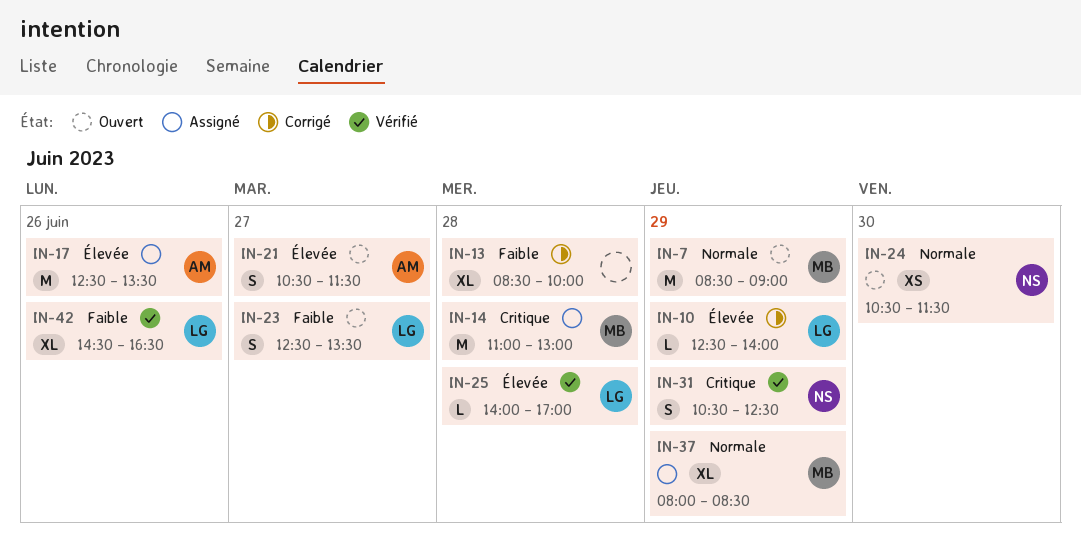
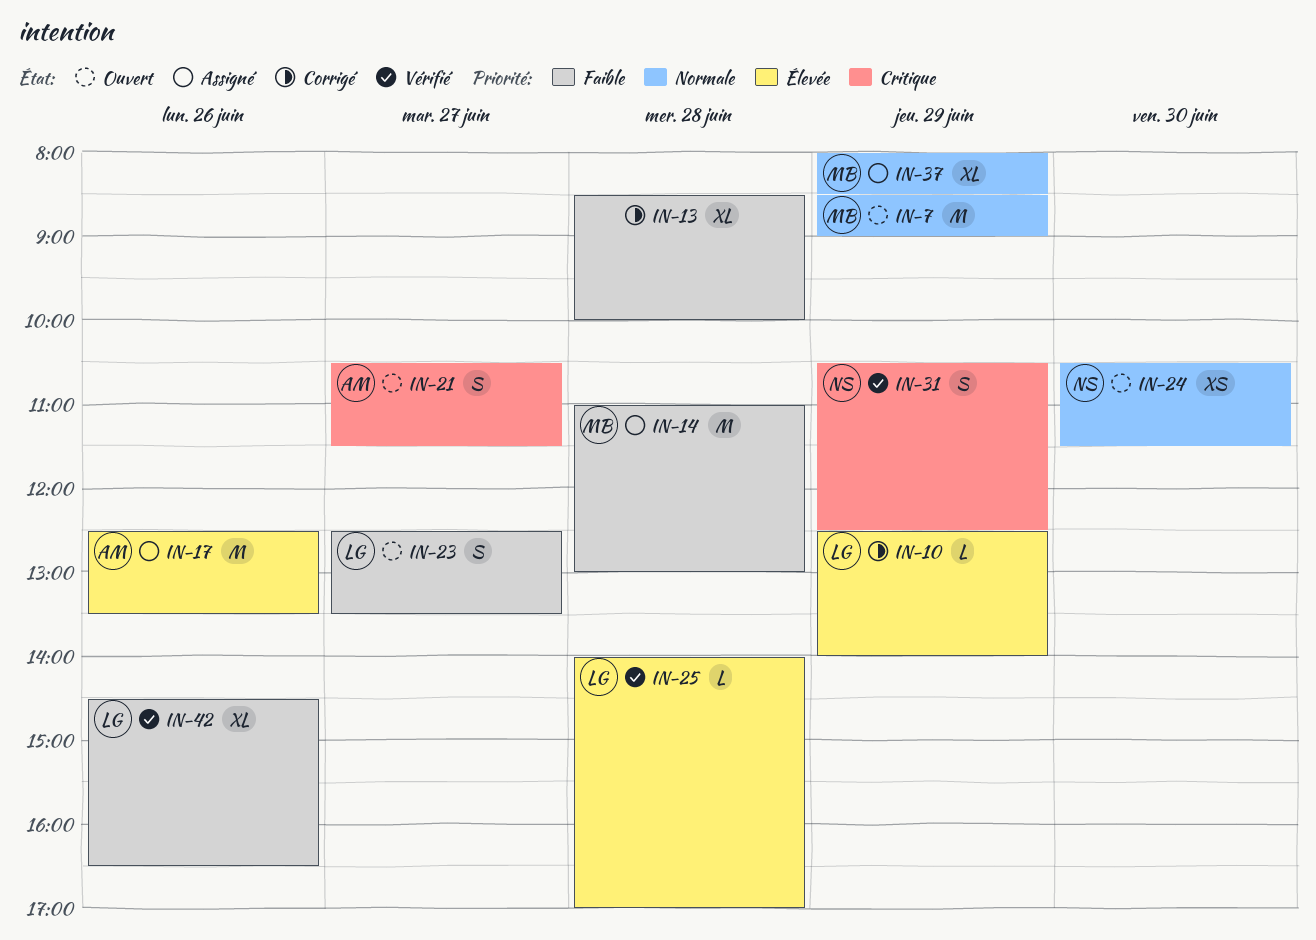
IN-14, priority: Critique -> Faible
IN-21, priority: Élevée -> Critique

